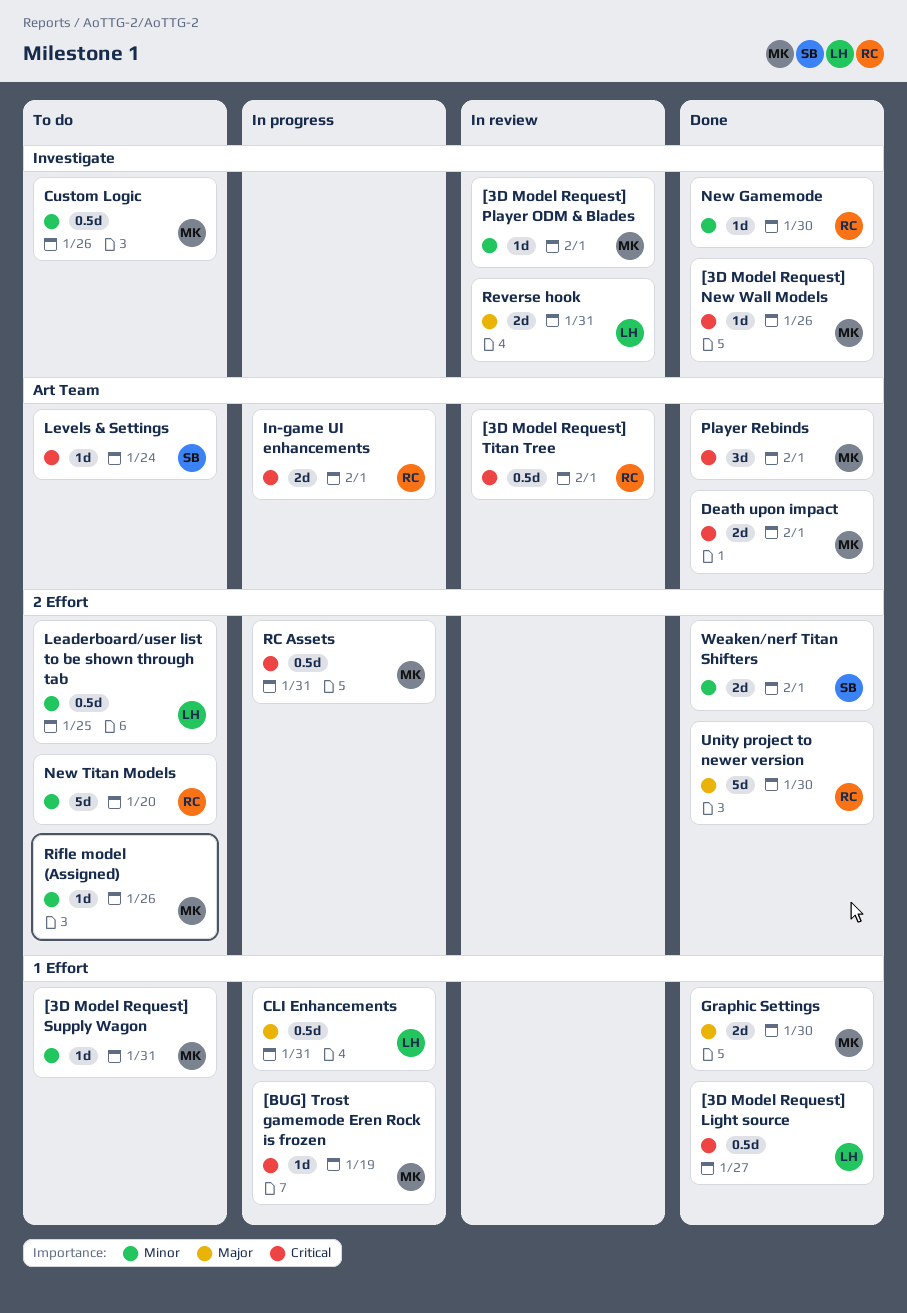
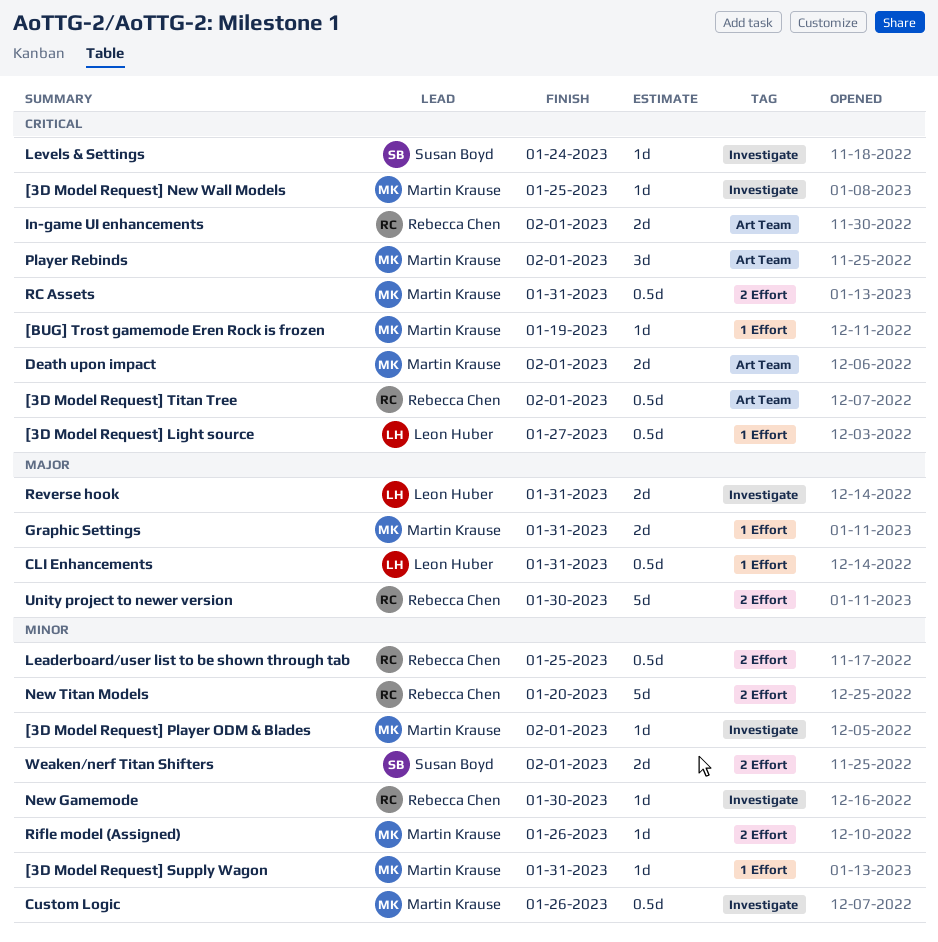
[3D Model Request] New Wall Models, due: Jan 26 -> Jan 25
Graphic Settings, due: Jan 30 -> Jan 31
Leaderboard/user list to be shown through tab, owner: Leon Huber -> Rebecca Chen
Levels & Settings, label: Art Team -> Investigate

